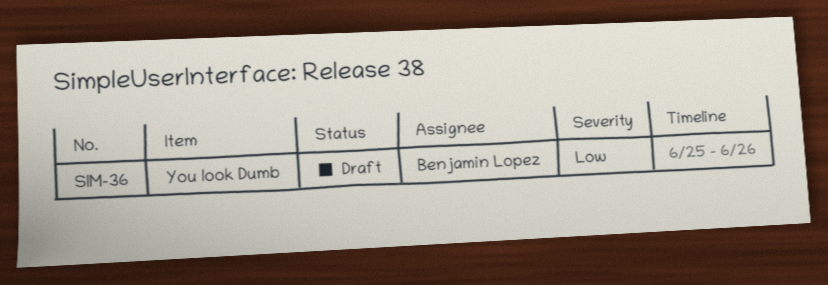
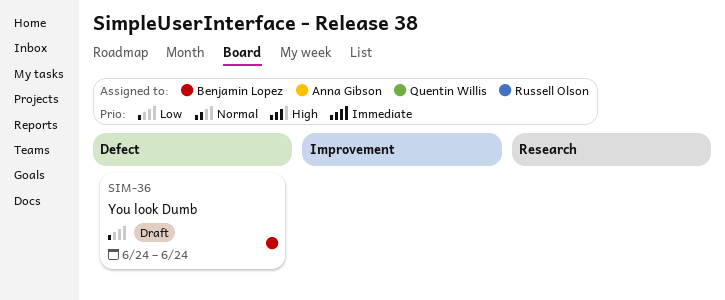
SIM-36, start: Jun 25 -> Jun 24
SIM-36, due: Jun 26 -> Jun 24

